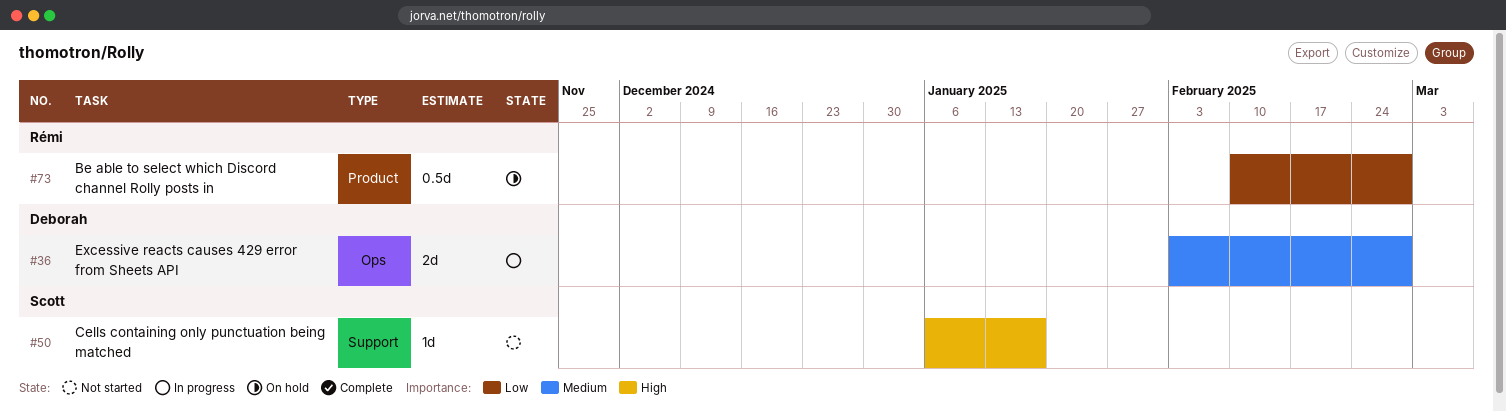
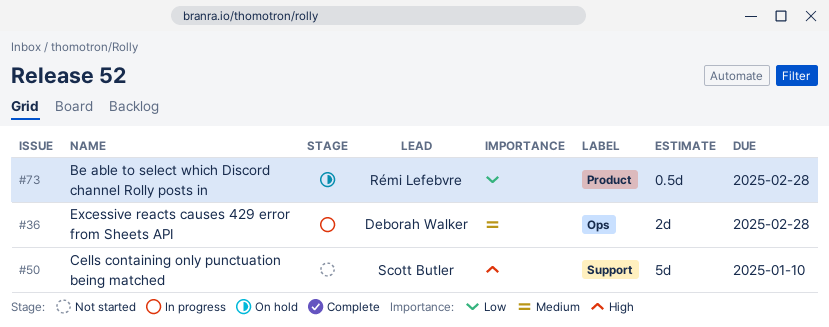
#50, estimate: 1d -> 5d
#50, due: Jan 17 -> Jan 10

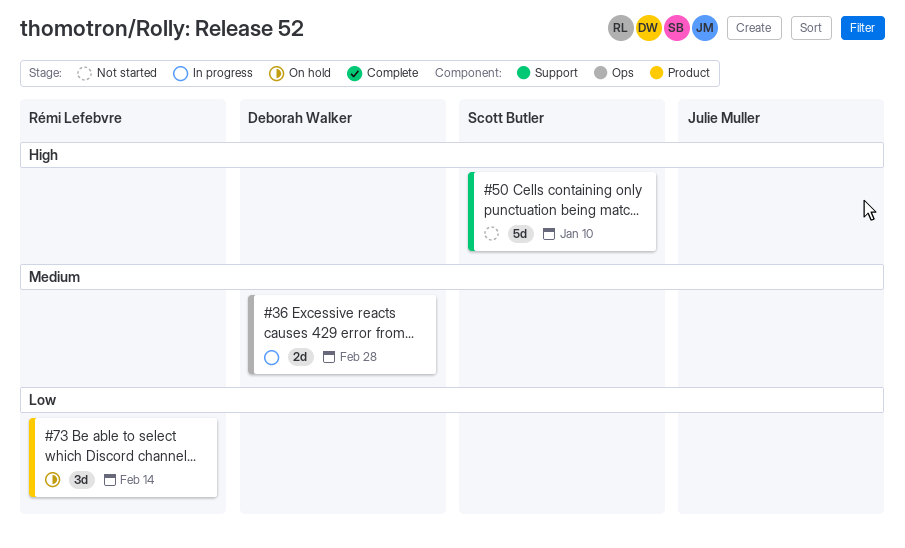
#73, estimate: 0.5d -> 3d
#73, due: Feb 28 -> Feb 14

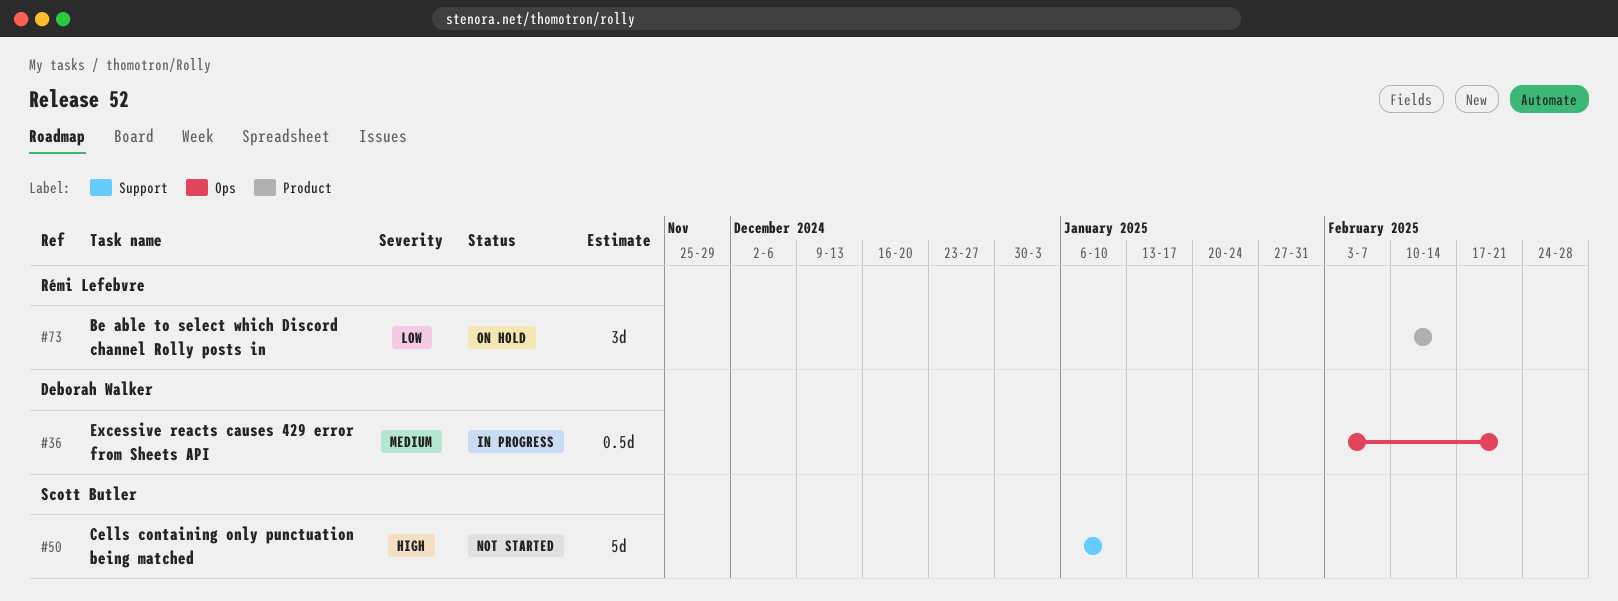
#36, estimate: 2d -> 0.5d
#36, due: Feb 28 -> Feb 21

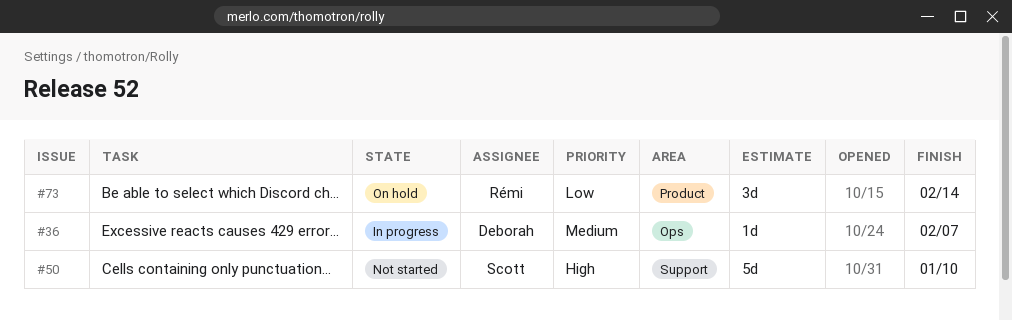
#36, estimate: 0.5d -> 1d
#36, due: Feb 21 -> Feb 7

